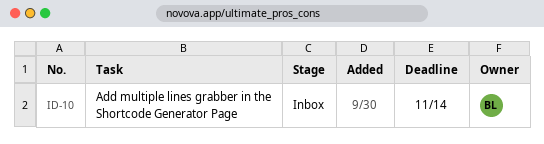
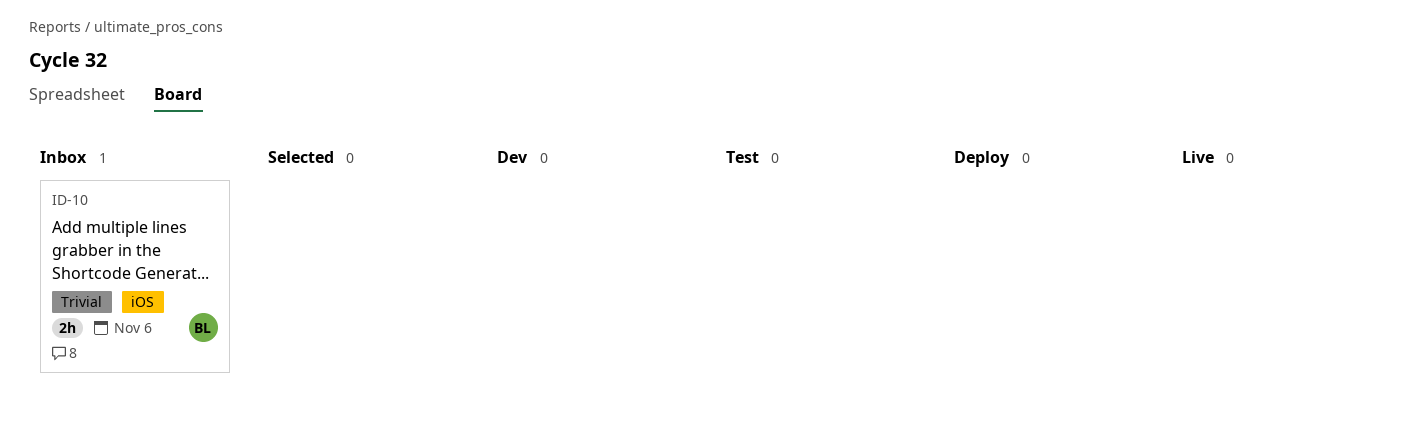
ID-10, due: Nov 14 -> Nov 6

